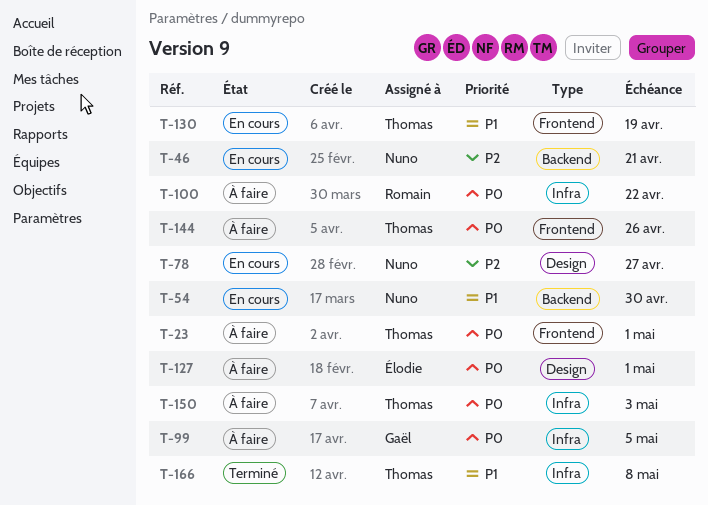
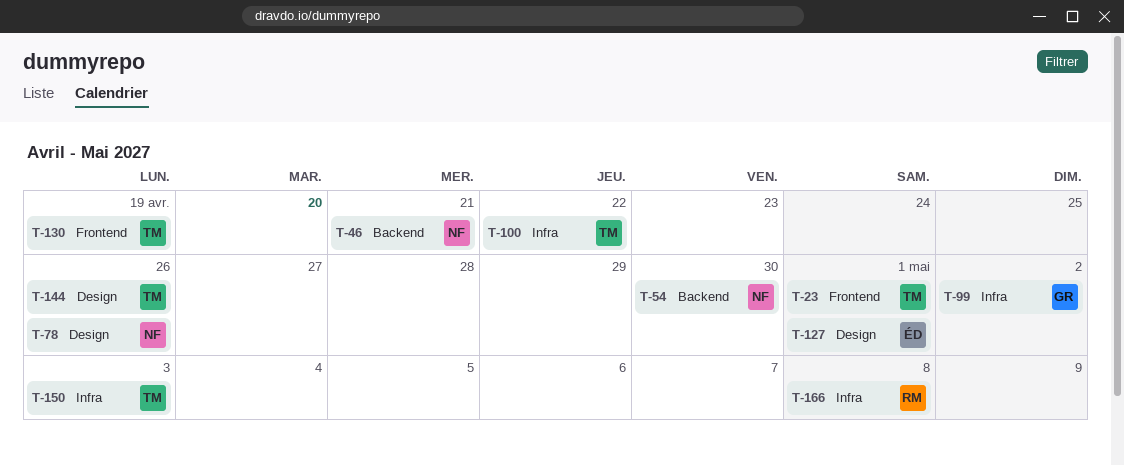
T-78, due: Apr 27 -> Apr 26
T-99, due: May 5 -> May 2
T-100, owner: Romain -> Thomas
T-144, label: Frontend -> Design
T-166, owner: Thomas -> Romain

